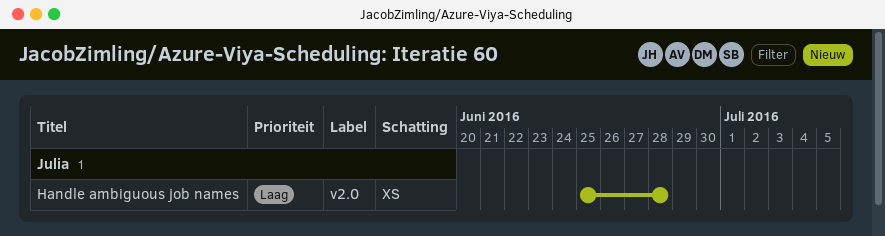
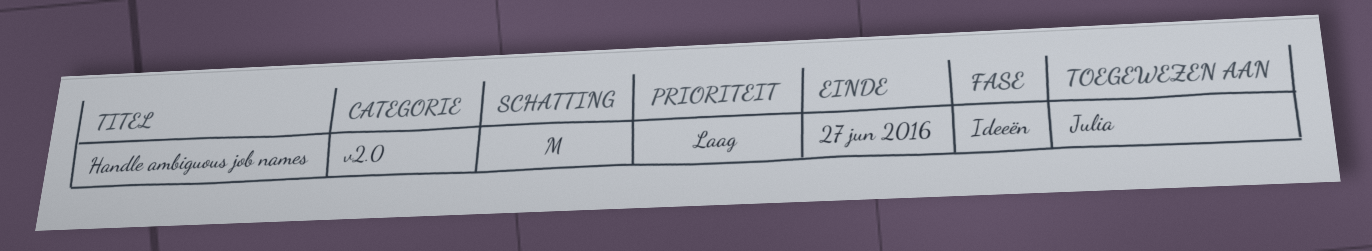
Handle ambiguous job names, estimate: XS -> M
Handle ambiguous job names, due: Jun 28 -> Jun 27

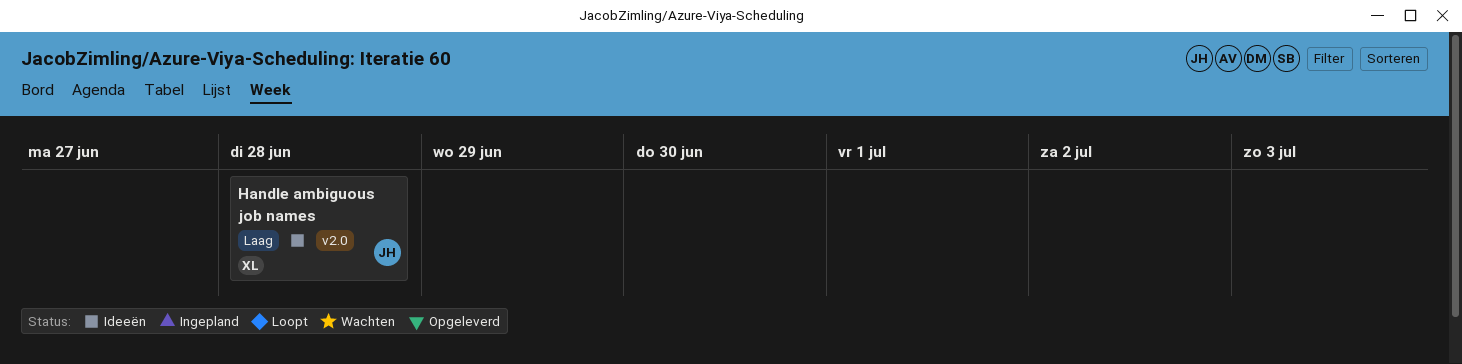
Handle ambiguous job names, estimate: M -> XL
Handle ambiguous job names, due: Jun 27 -> Jun 28

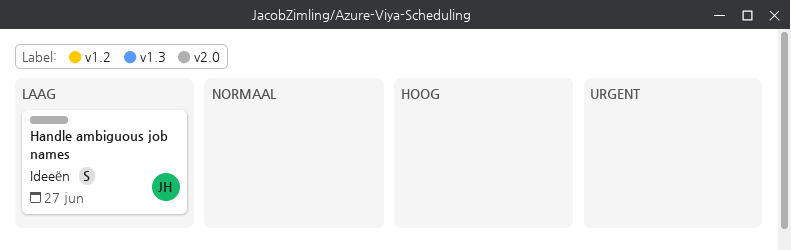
Handle ambiguous job names, estimate: XL -> S
Handle ambiguous job names, due: Jun 28 -> Jun 27

